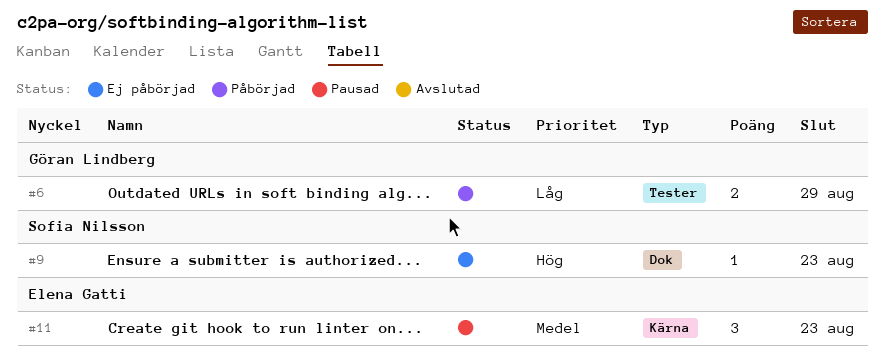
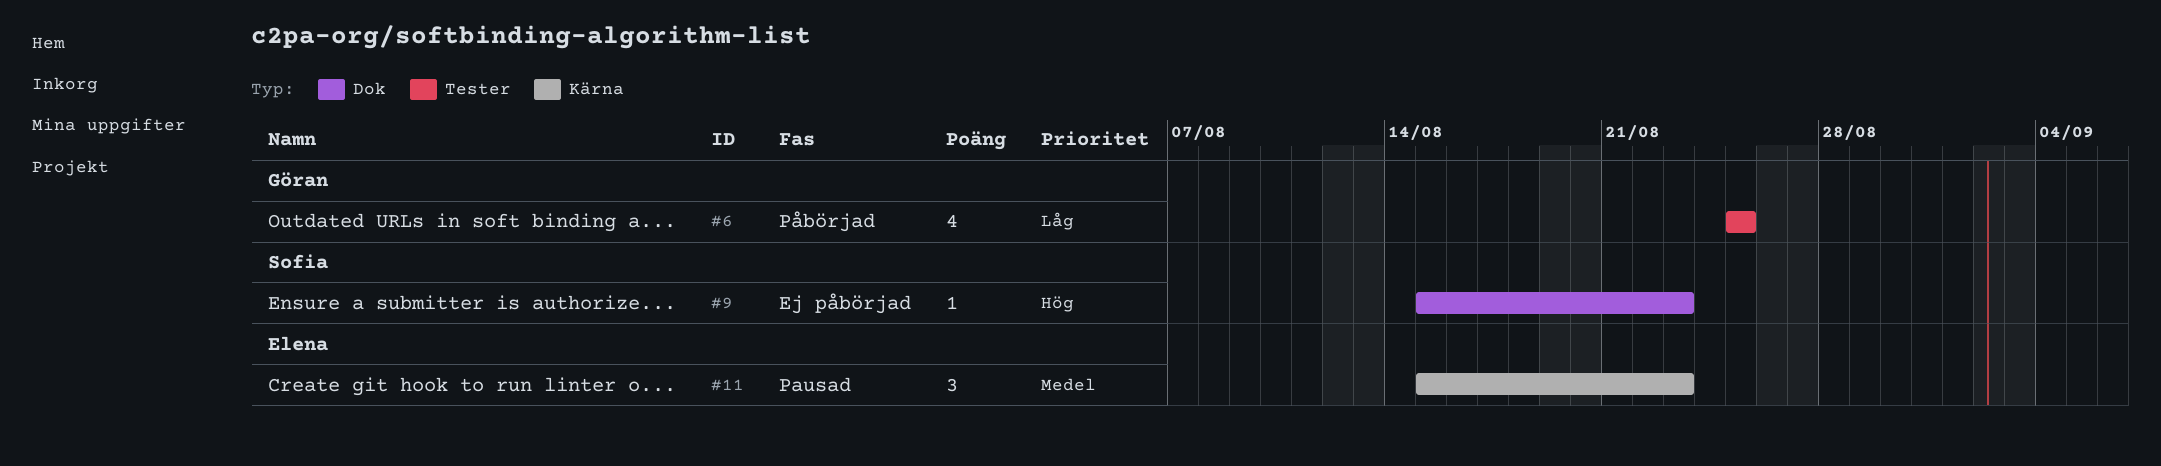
#6, estimate: 2 -> 4
#6, due: Aug 29 -> Aug 25

